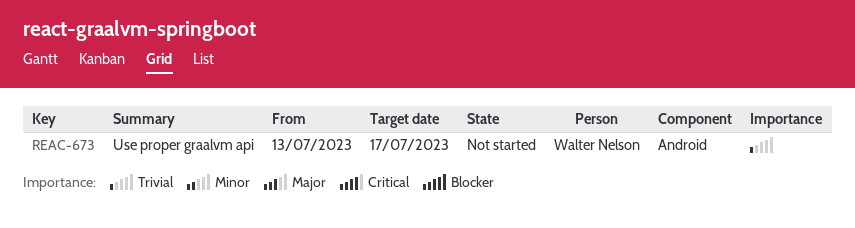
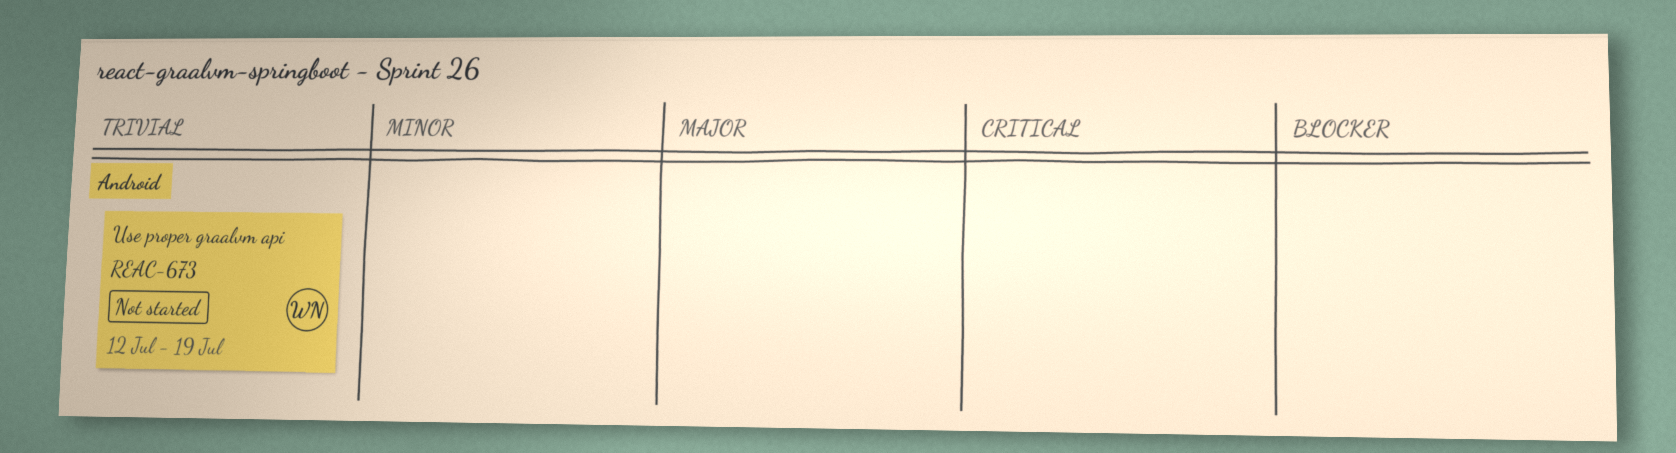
REAC-673, start: Jul 13 -> Jul 12
REAC-673, due: Jul 17 -> Jul 19

